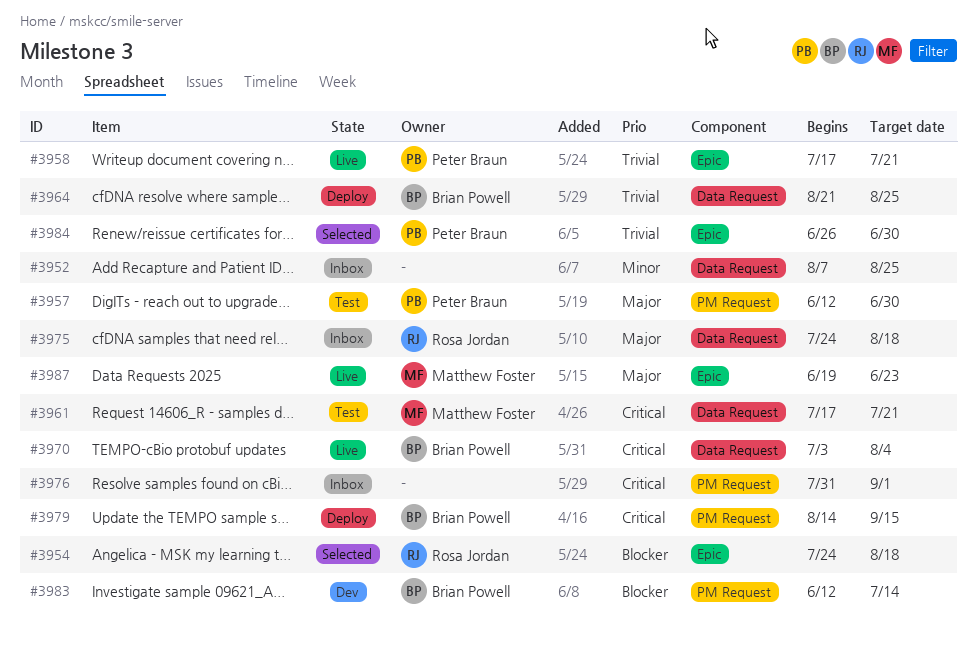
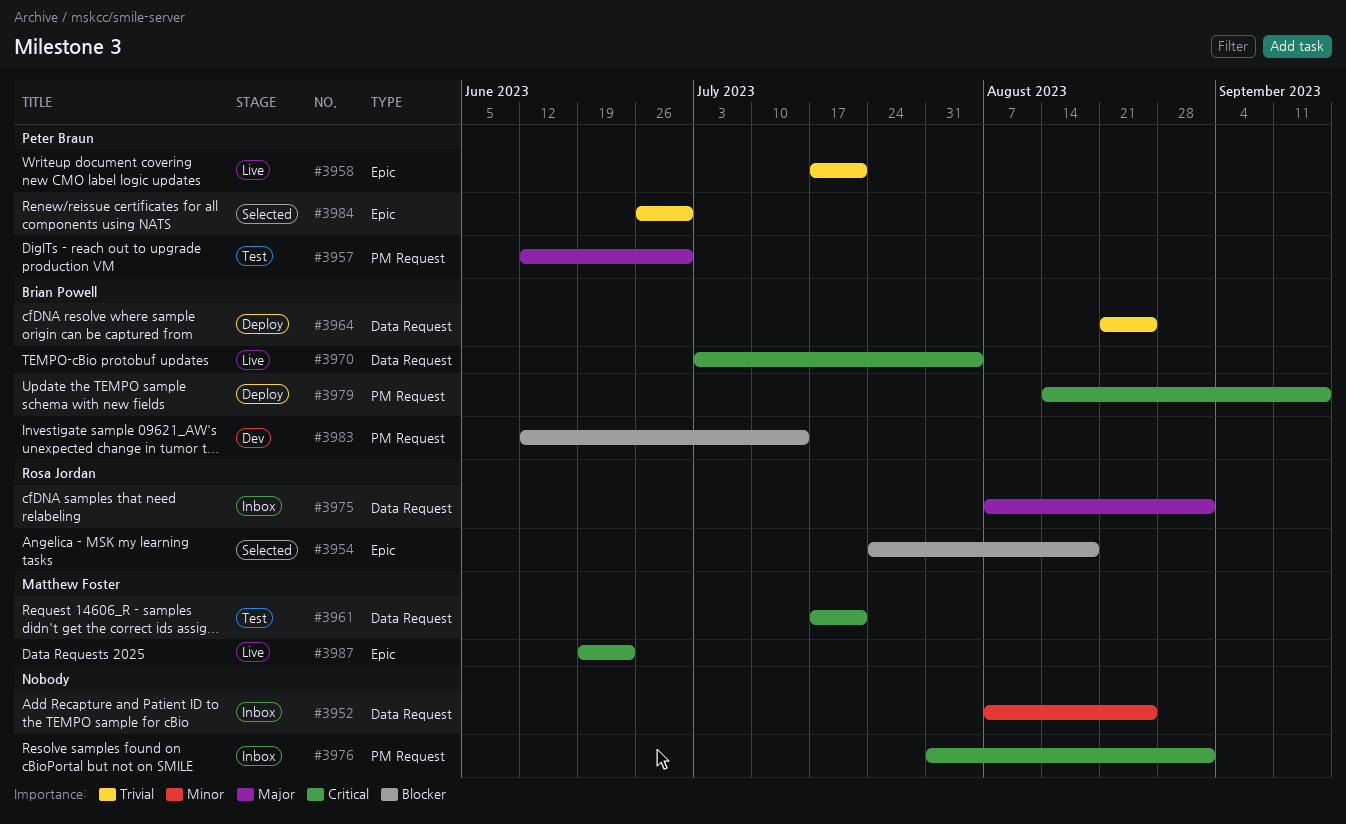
#3975, start: Jul 24 -> Aug 7
#3975, due: Aug 18 -> Sep 1
#3987, priority: Major -> Critical

